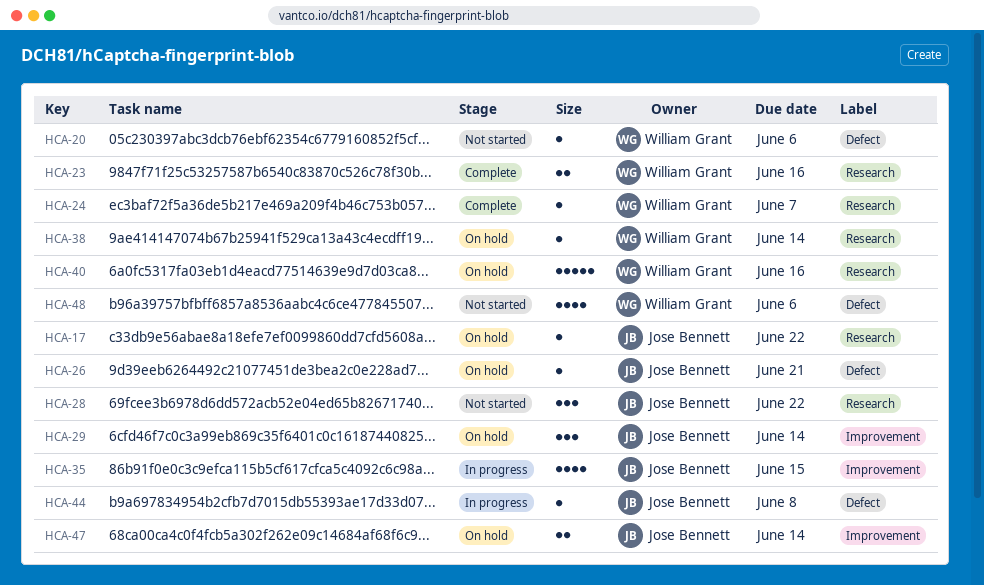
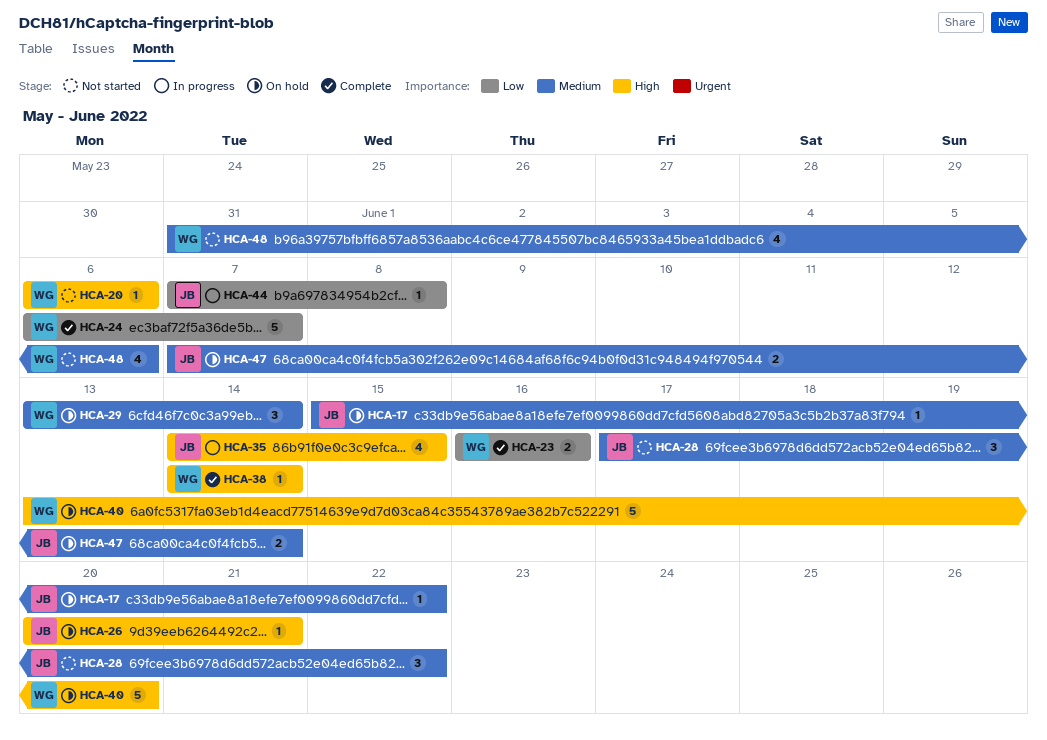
HCA-24, estimate: 1 -> 5
HCA-29, owner: Jose Bennett -> William Grant
HCA-38, status: On hold -> Complete
HCA-40, due: Jun 16 -> Jun 20

